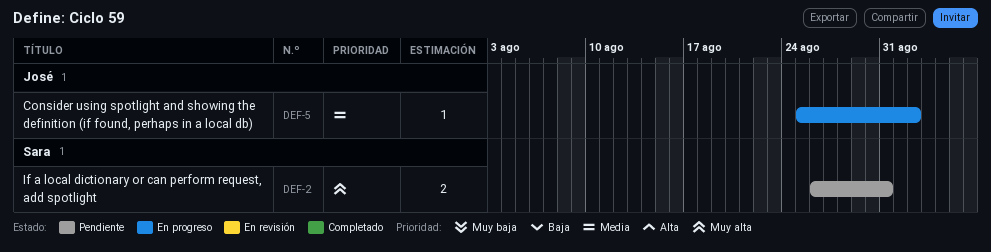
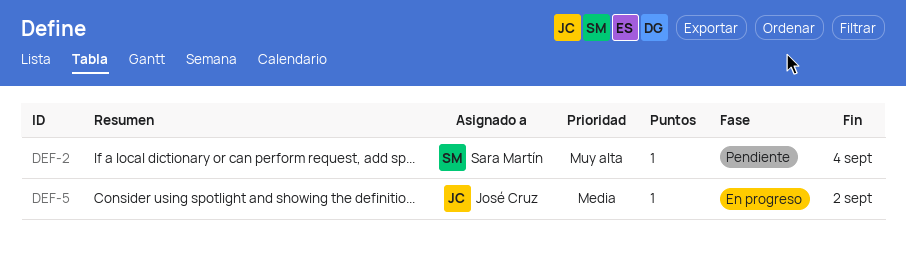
DEF-2, estimate: 2 -> 1
DEF-2, due: Aug 31 -> Sep 4

